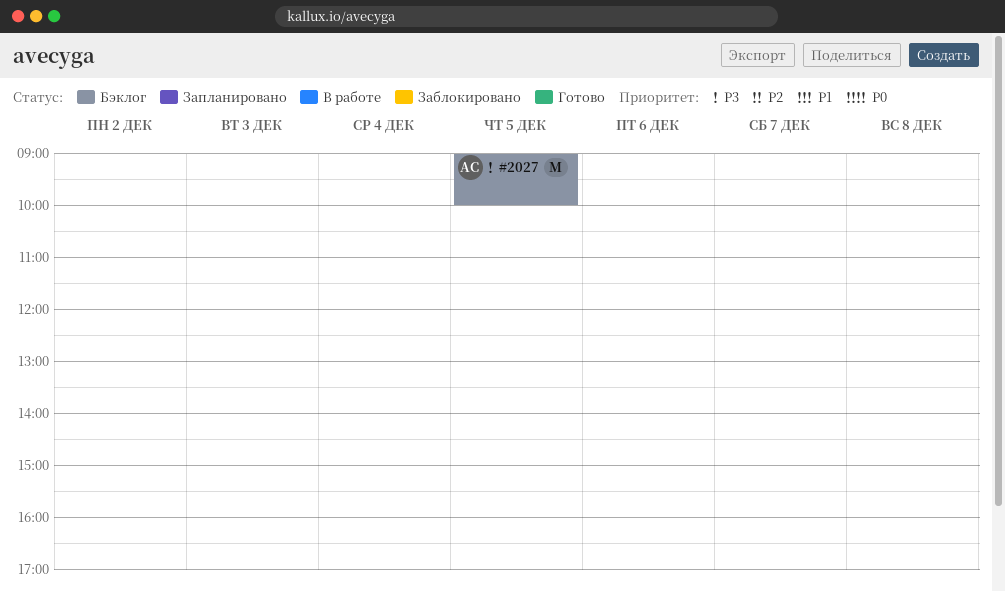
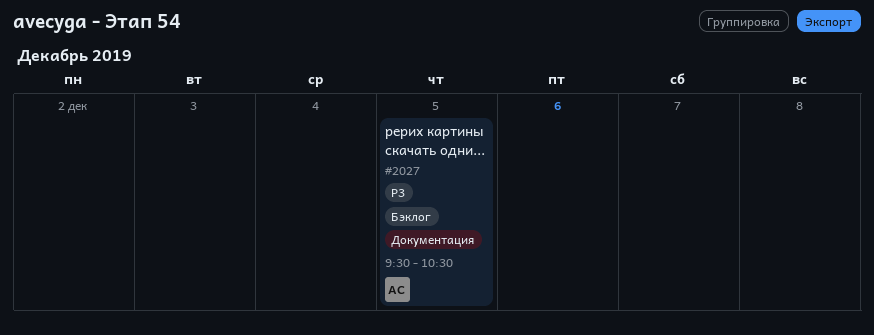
#2027, begins: 09:00 -> 09:30
#2027, ends: 10:00 -> 10:30

